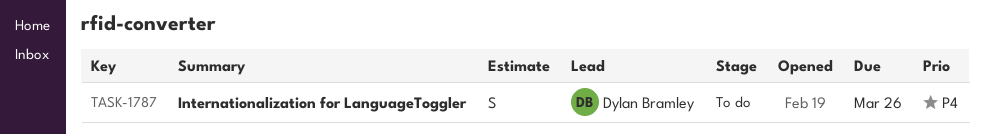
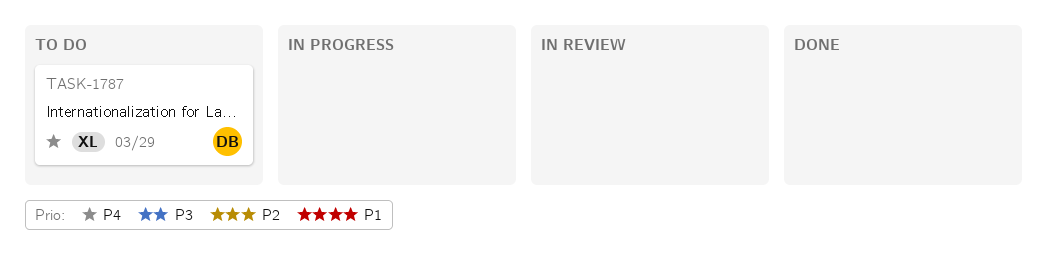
TASK-1787, estimate: S -> XL
TASK-1787, due: Mar 26 -> Mar 29

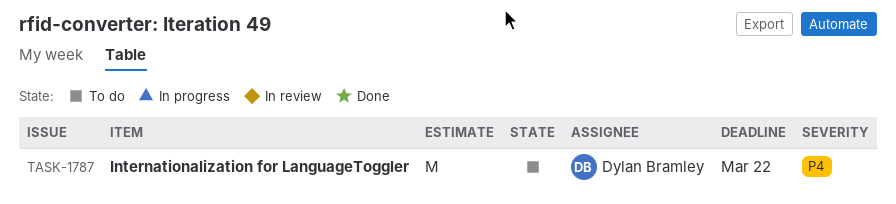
TASK-1787, estimate: XL -> M
TASK-1787, due: Mar 29 -> Mar 22

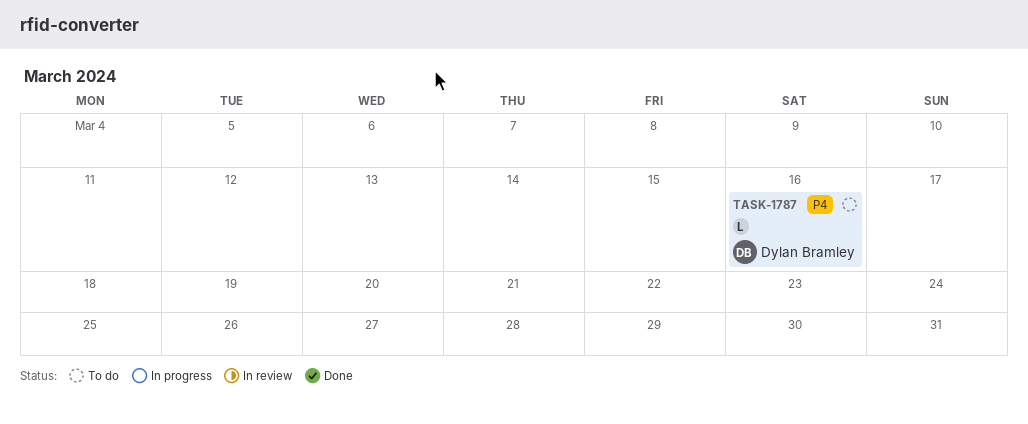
TASK-1787, estimate: M -> L
TASK-1787, due: Mar 22 -> Mar 16

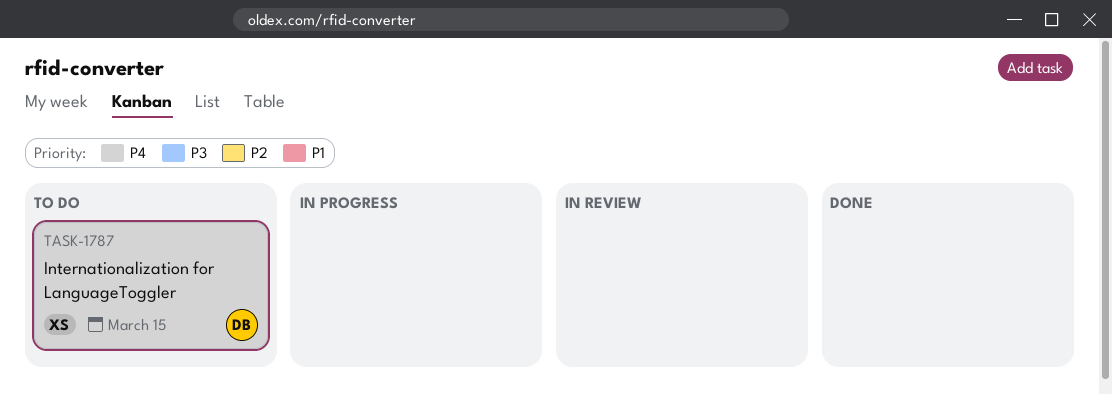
TASK-1787, estimate: L -> XS
TASK-1787, due: Mar 16 -> Mar 15

